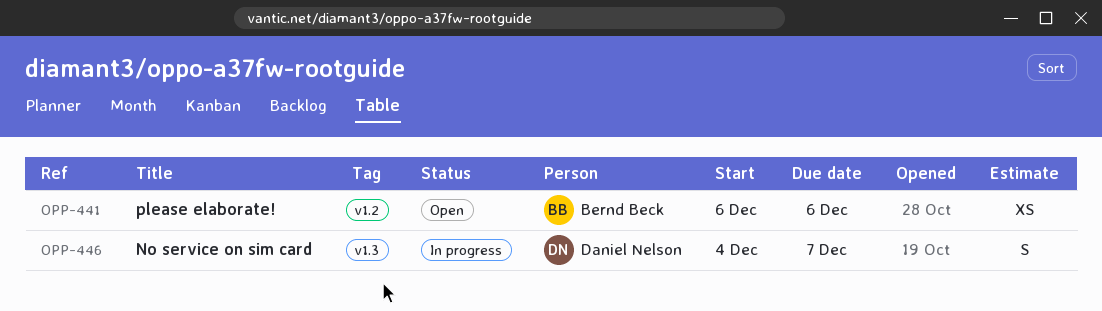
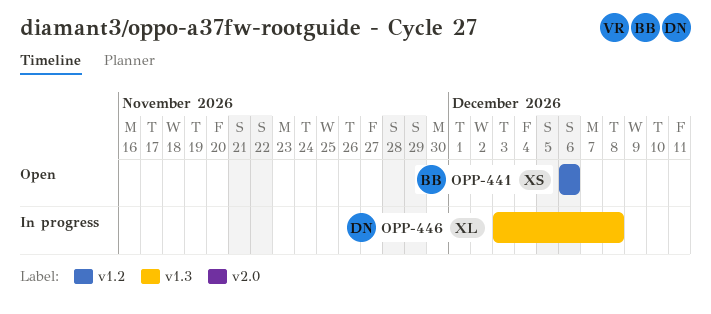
OPP-446, estimate: S -> XL
OPP-446, start: Dec 4 -> Dec 3
OPP-446, due: Dec 7 -> Dec 8

